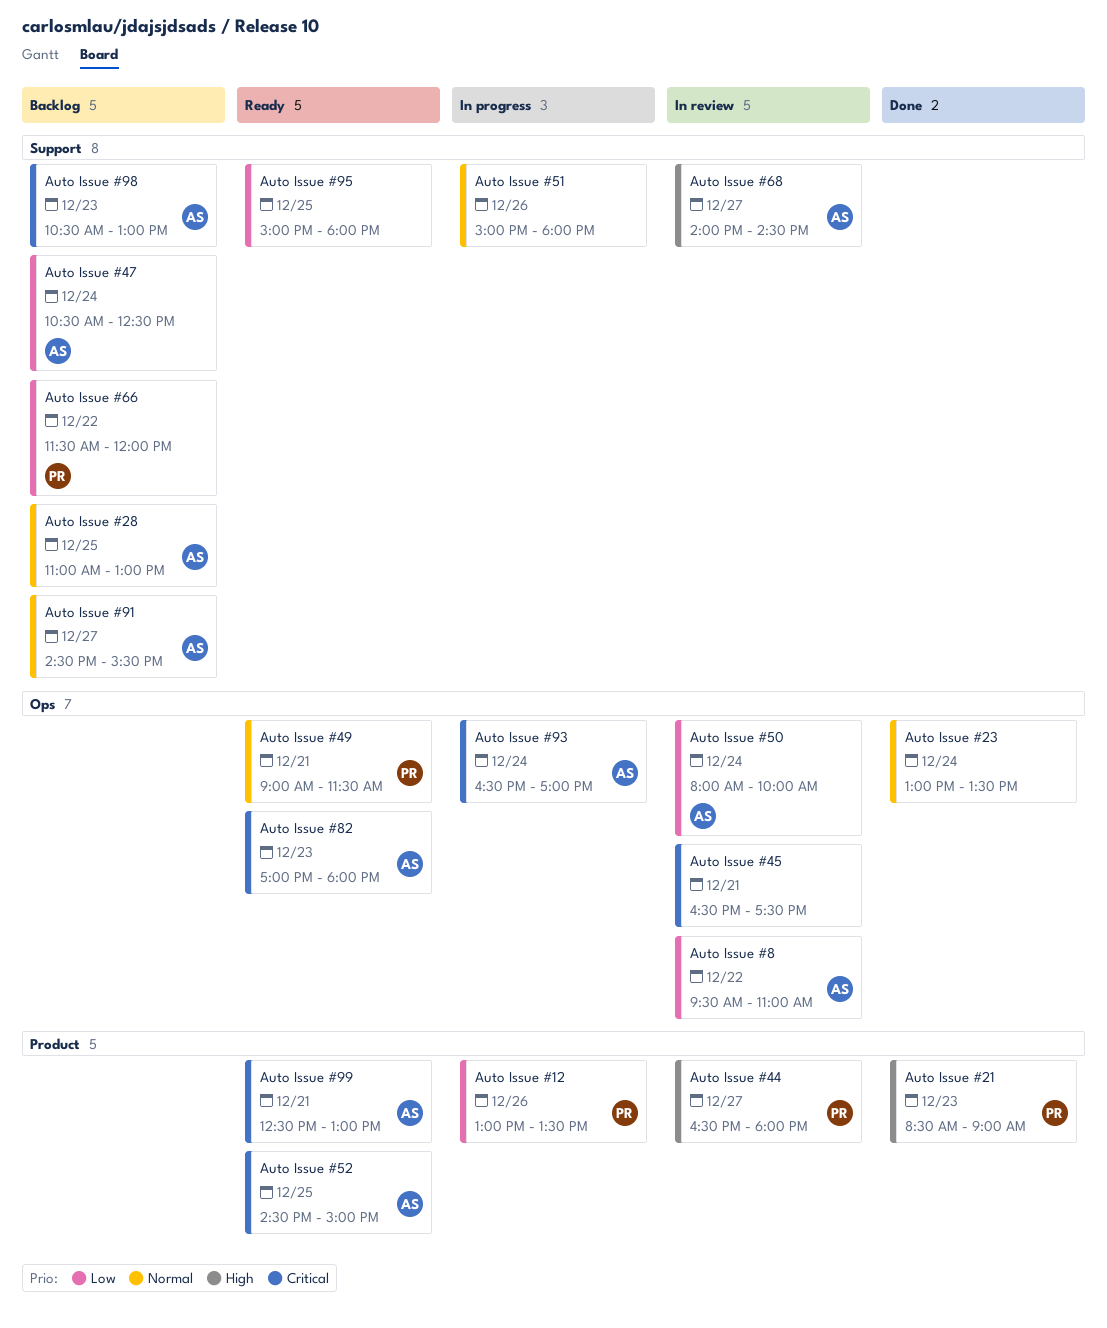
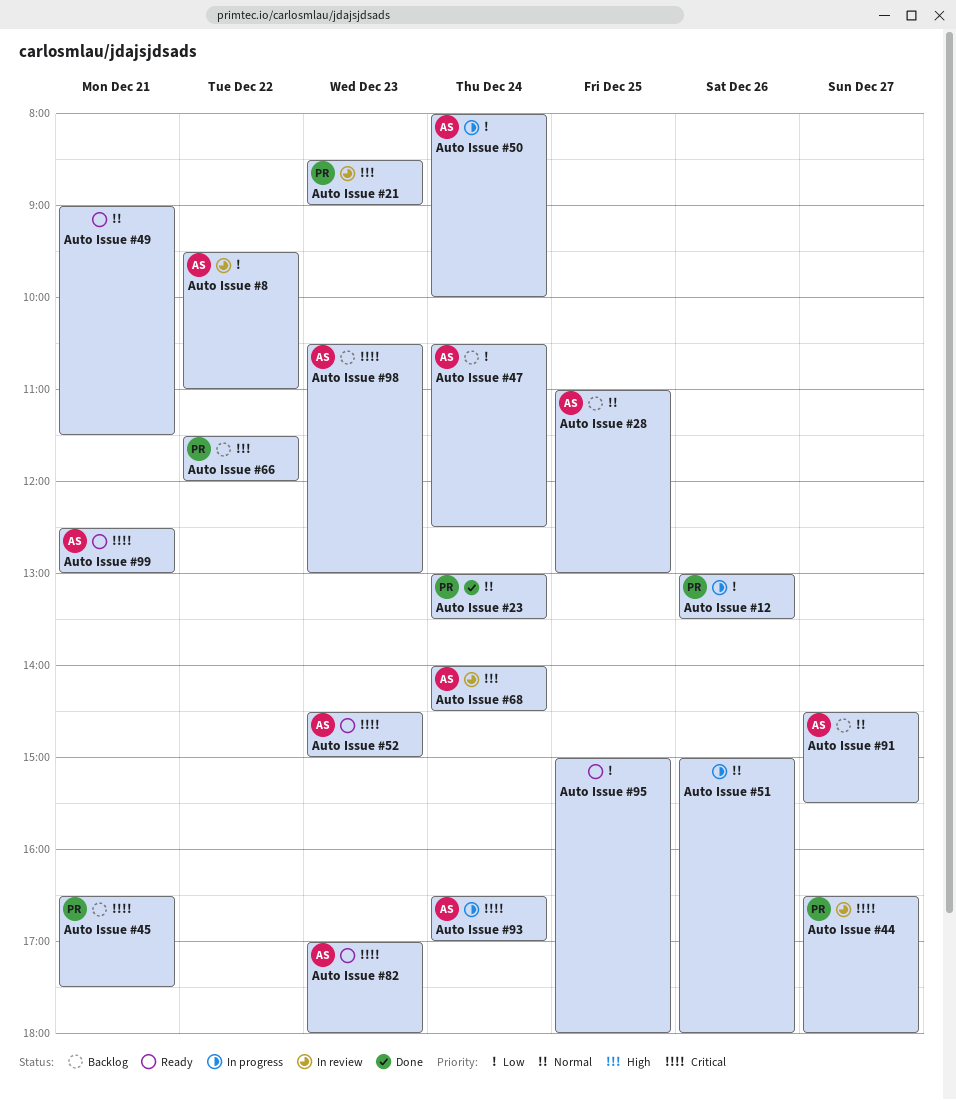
Auto Issue #21, status: Done -> In review
Auto Issue #23, owner: none -> PR
Auto Issue #44, priority: High -> Critical
Auto Issue #45, status: In review -> Backlog
Auto Issue #45, owner: none -> PR
Auto Issue #49, owner: PR -> none
Auto Issue #50, status: In review -> In progress
Auto Issue #52, day: Dec 25 -> Dec 23
Auto Issue #66, priority: Low -> High
Auto Issue #68, day: Dec 27 -> Dec 24

